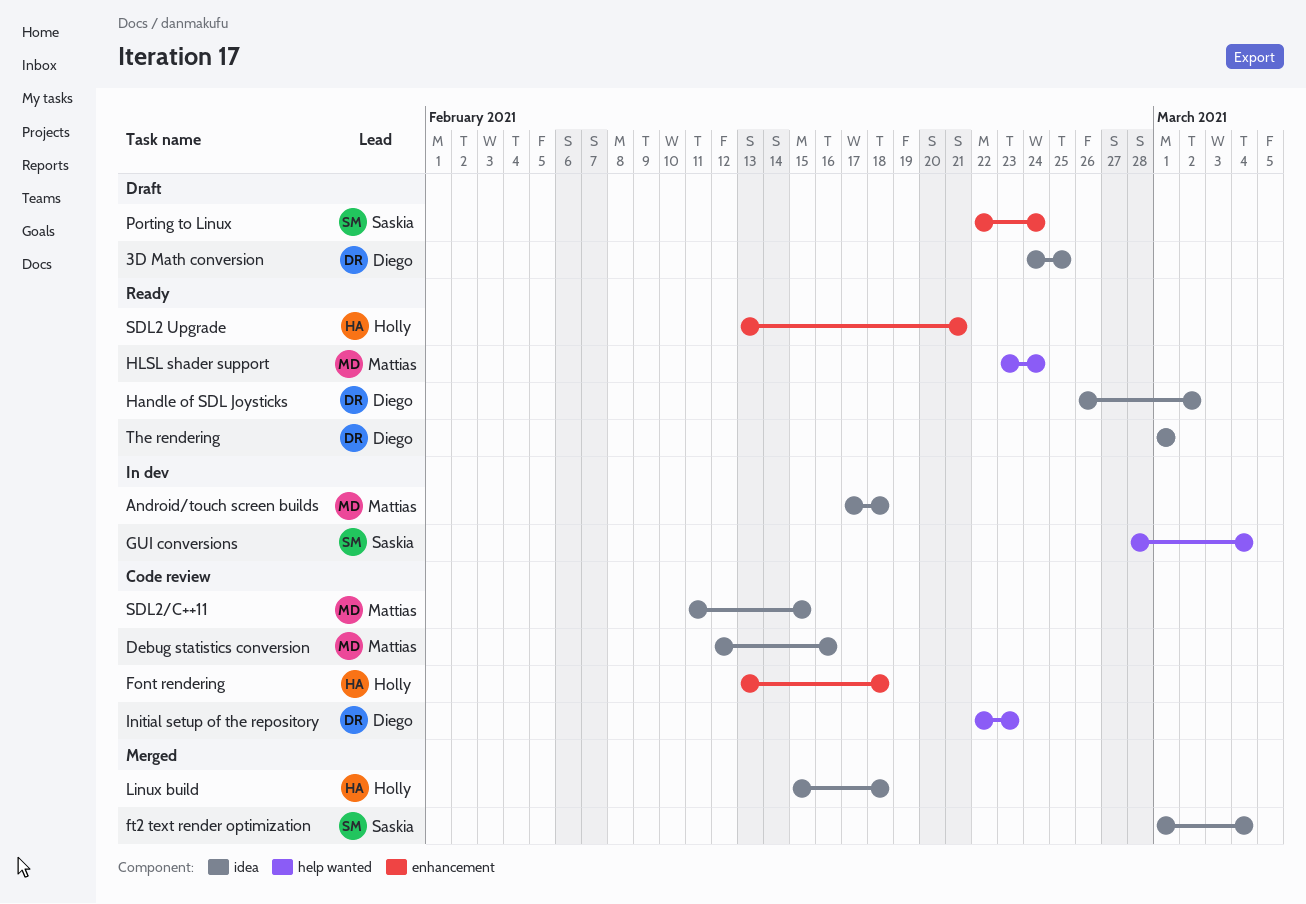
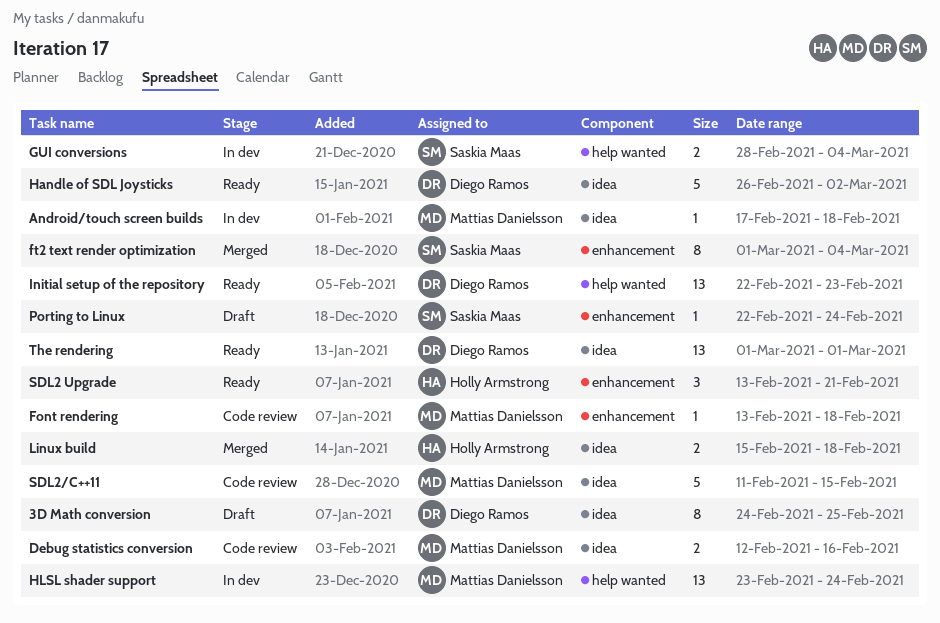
Font rendering, owner: Holly Armstrong -> Mattias Danielsson
ft2 text render optimization, label: idea -> enhancement
HLSL shader support, status: Ready -> In dev
Initial setup of the repository, status: Code review -> Ready

